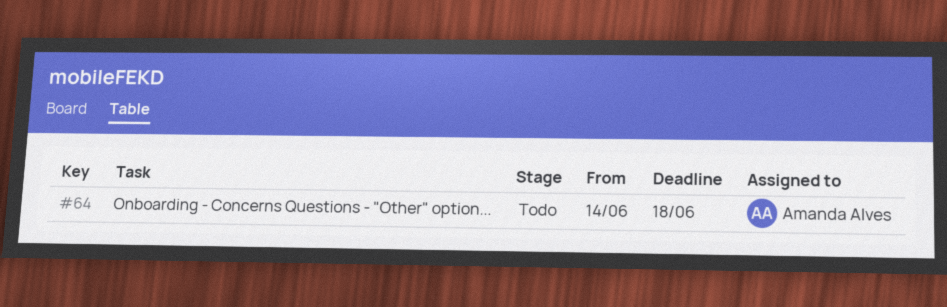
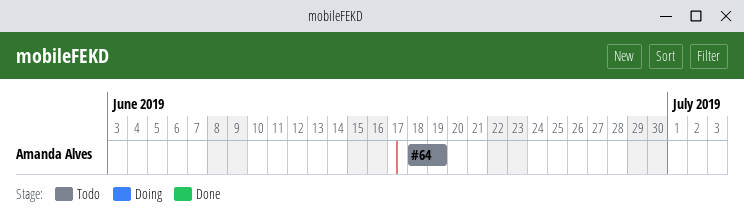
#64, start: Jun 14 -> Jun 18
#64, due: Jun 18 -> Jun 19

